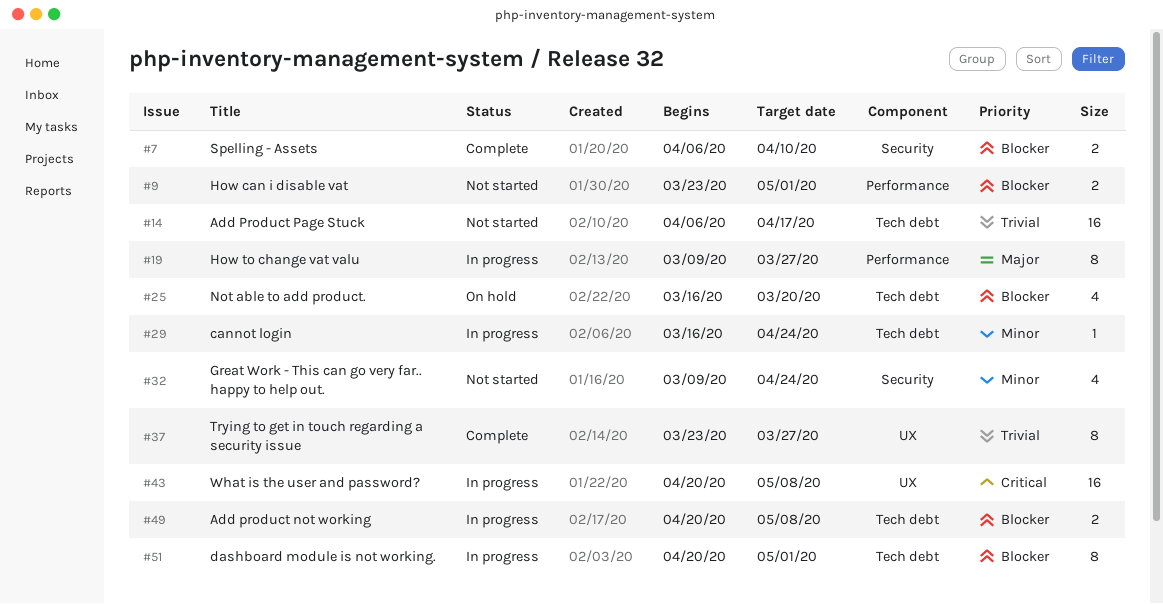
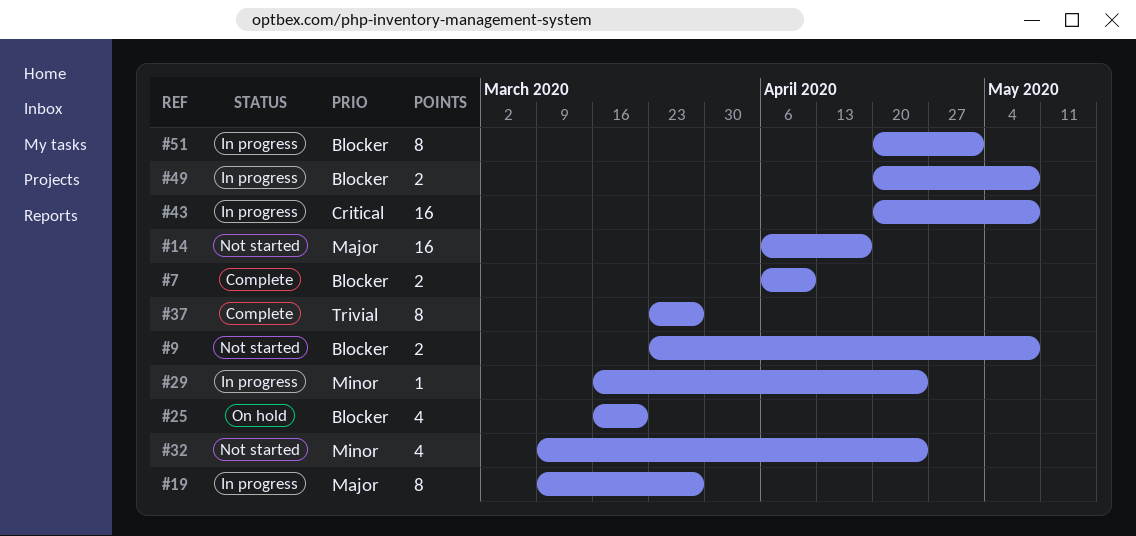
#9, due: May 1 -> May 8
#14, priority: Trivial -> Major

